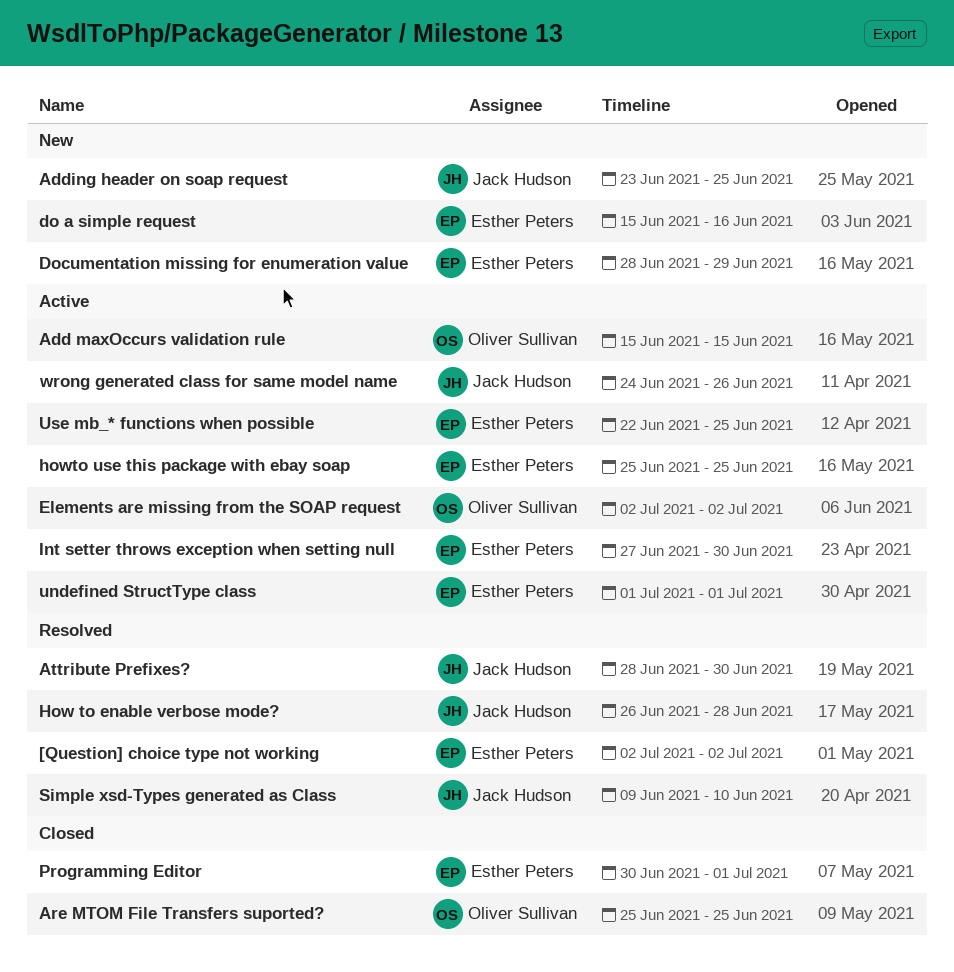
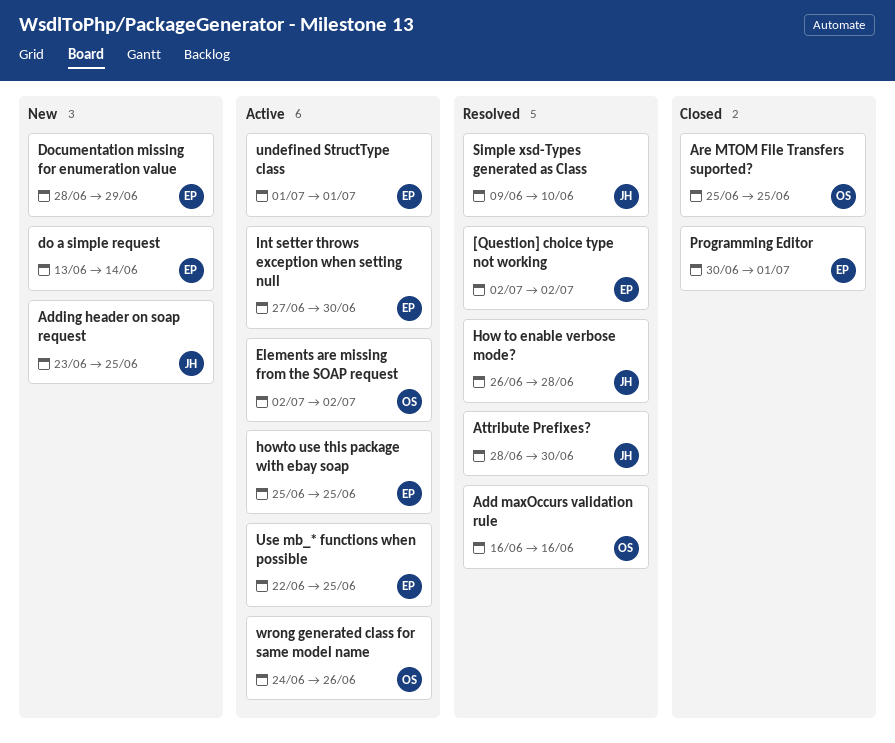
Add maxOccurs validation rule, status: Active -> Resolved
Add maxOccurs validation rule, start: Jun 15 -> Jun 16
Add maxOccurs validation rule, due: Jun 15 -> Jun 16
do a simple request, start: Jun 15 -> Jun 13
do a simple request, due: Jun 16 -> Jun 14
wrong generated class for same model name, owner: Jack Hudson -> Oliver Sullivan

